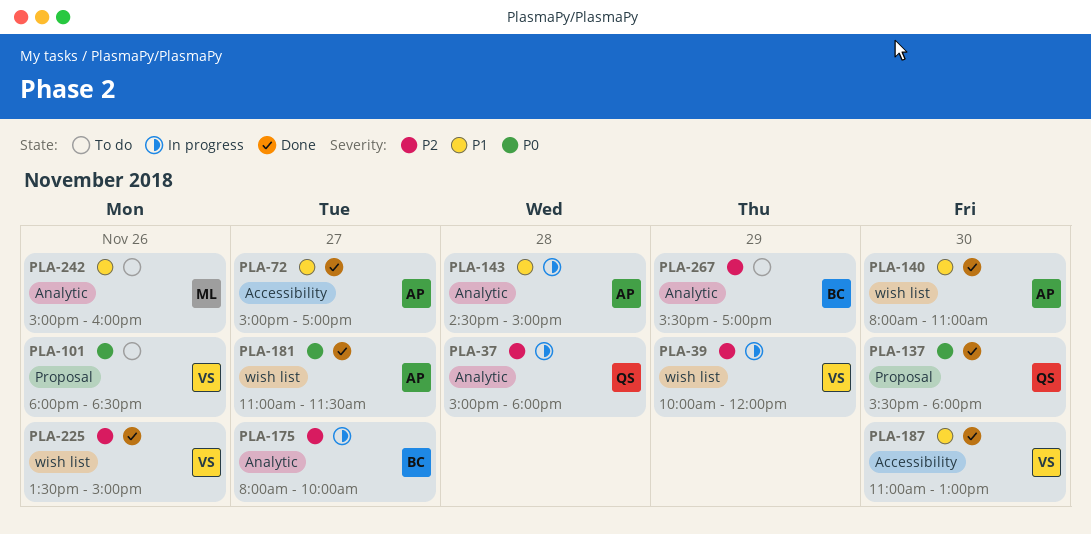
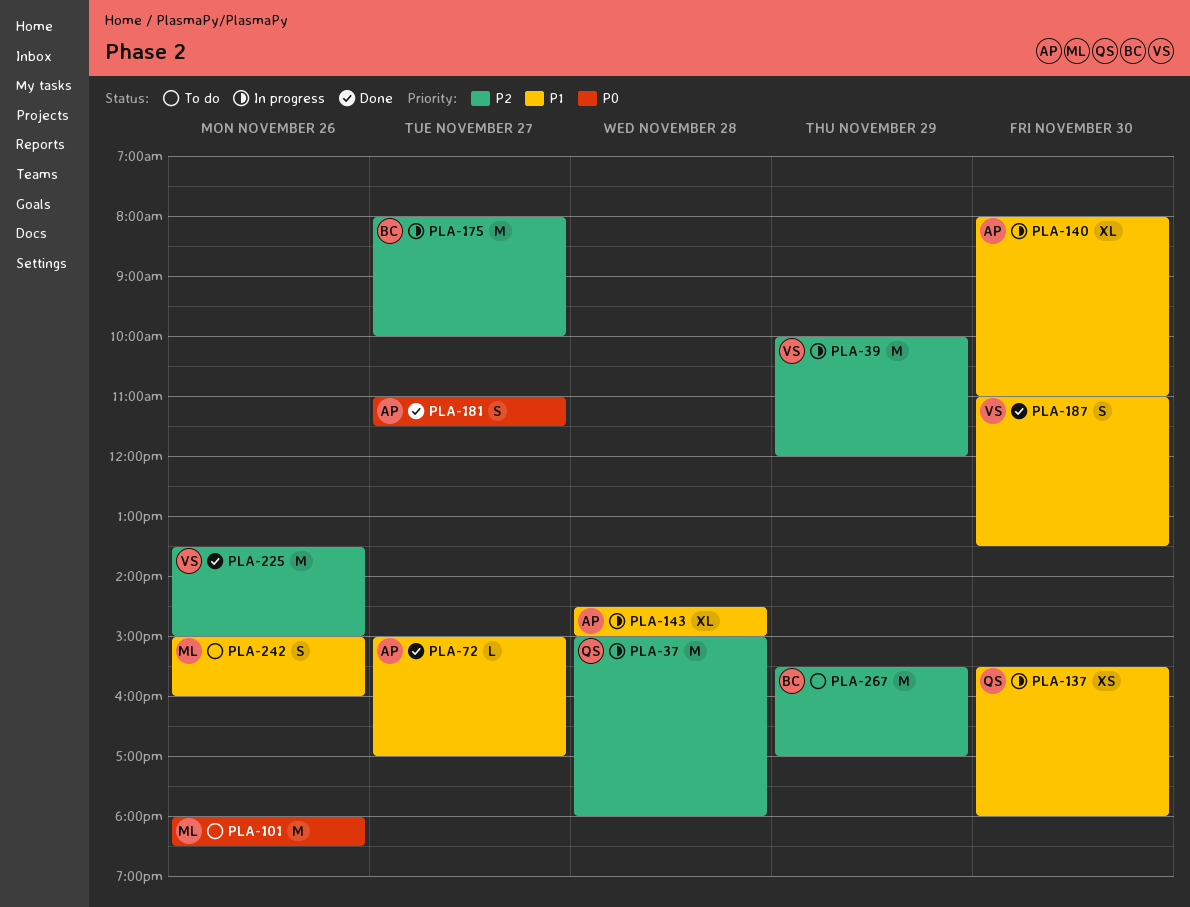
PLA-101, owner: VS -> ML
PLA-137, status: Done -> In progress
PLA-137, priority: P0 -> P1
PLA-140, status: Done -> In progress
PLA-187, ends: 13:00 -> 13:30

